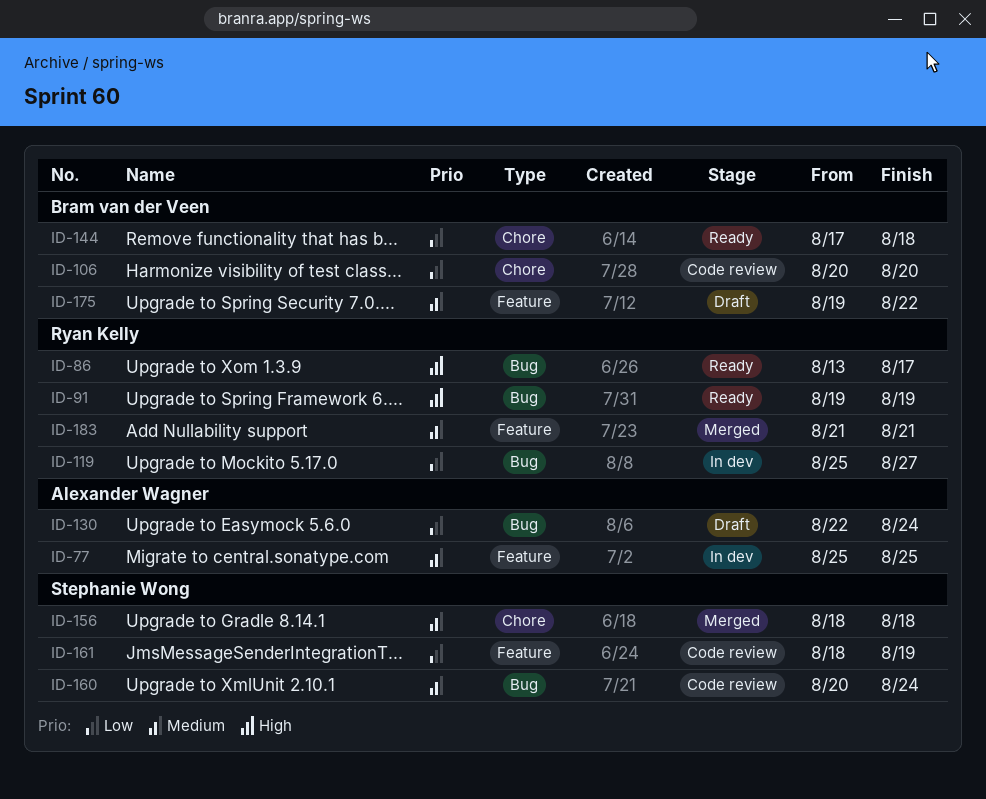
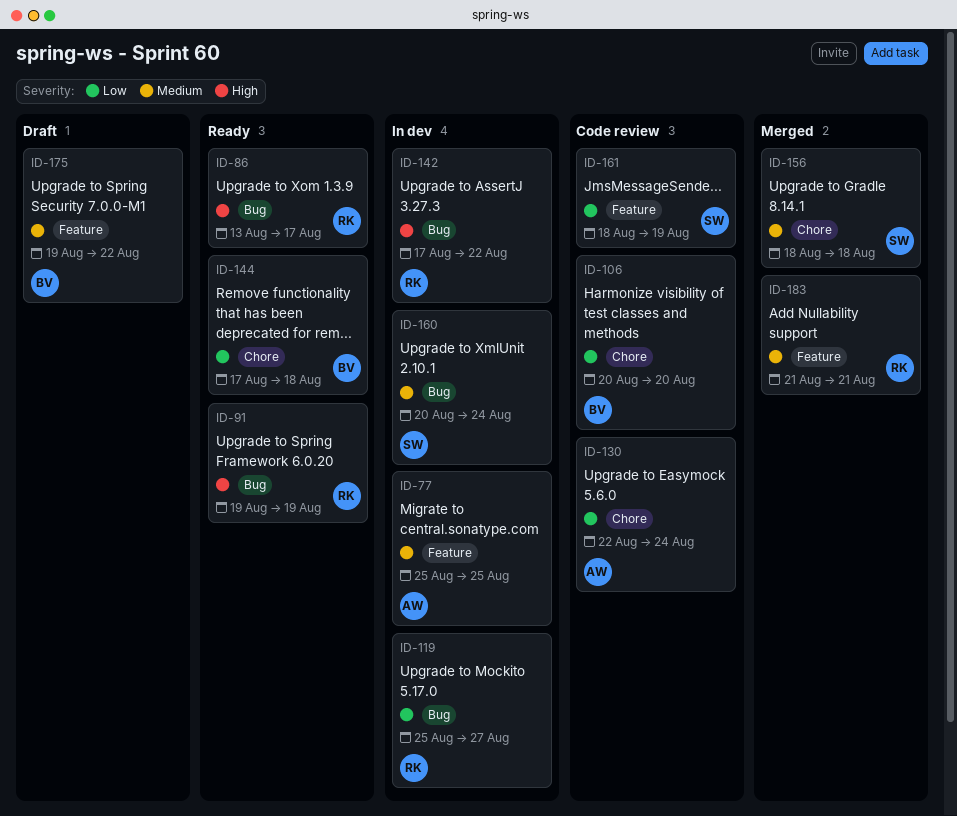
ID-130, status: Draft -> Code review
ID-130, label: Bug -> Chore
ID-142: none -> present
ID-160, status: Code review -> In dev

